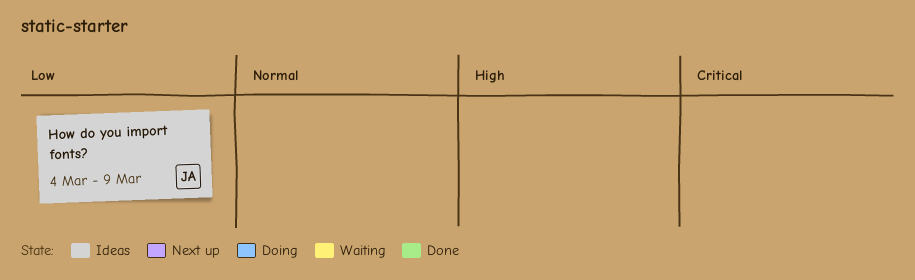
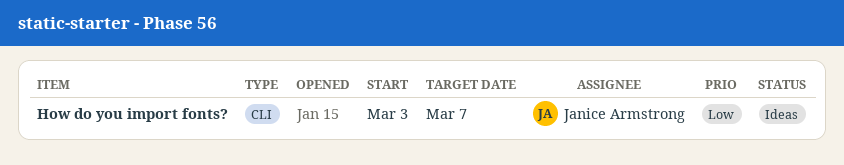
How do you import fonts?, start: Mar 4 -> Mar 3
How do you import fonts?, due: Mar 9 -> Mar 7

